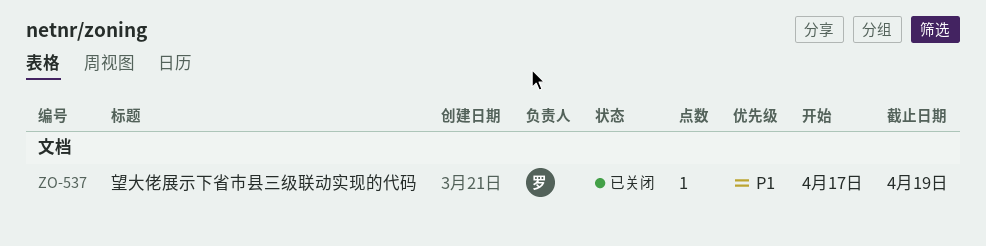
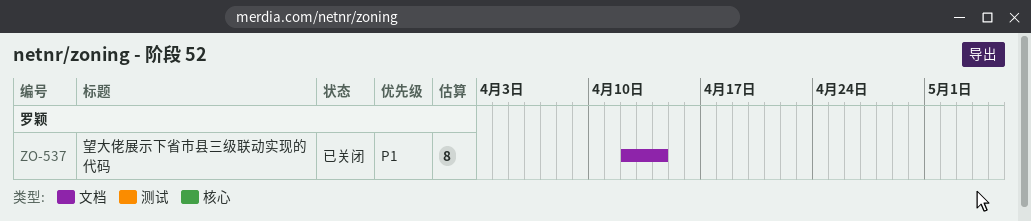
ZO-537, estimate: 1 -> 8
ZO-537, start: Apr 17 -> Apr 12
ZO-537, due: Apr 19 -> Apr 14

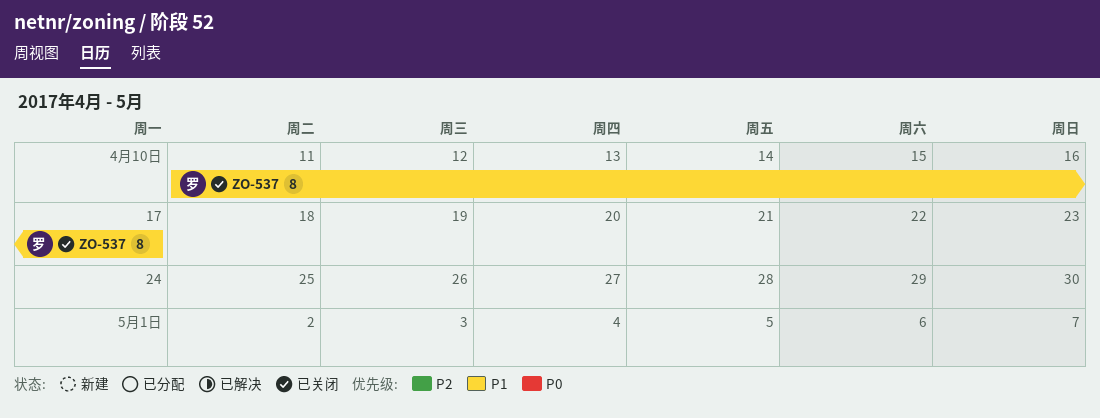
ZO-537, start: Apr 12 -> Apr 11
ZO-537, due: Apr 14 -> Apr 17

